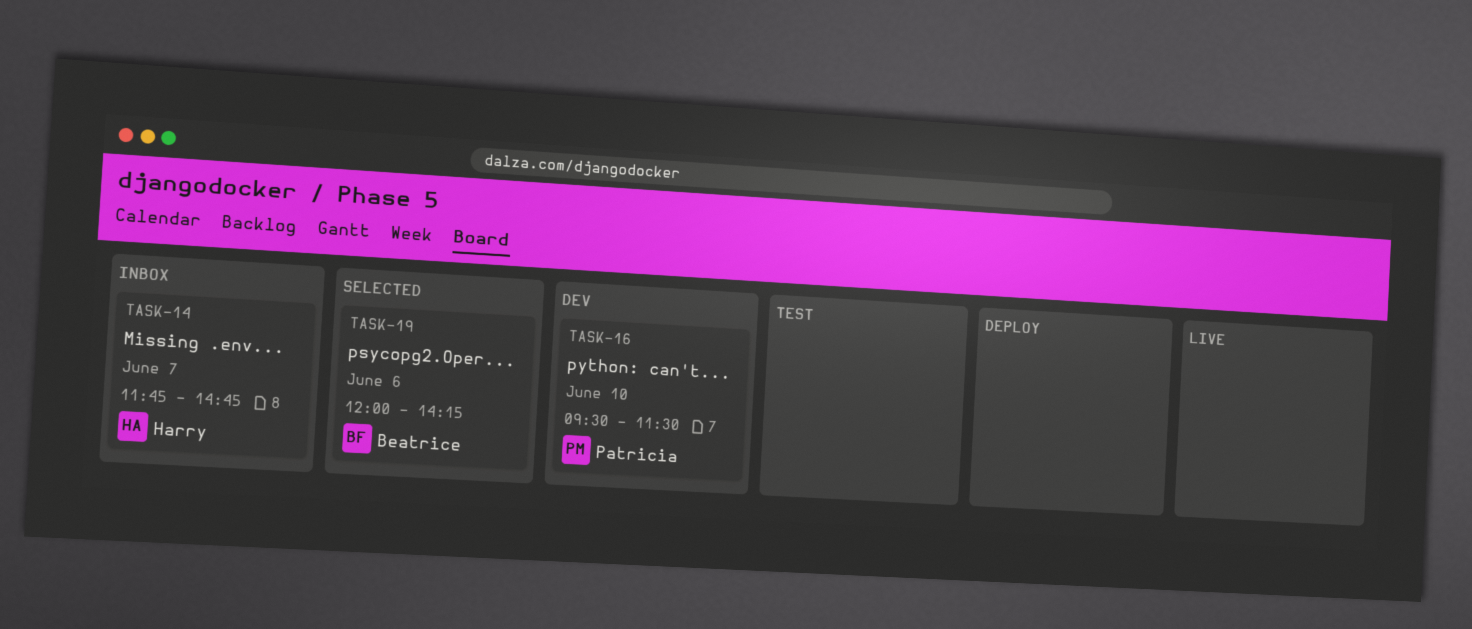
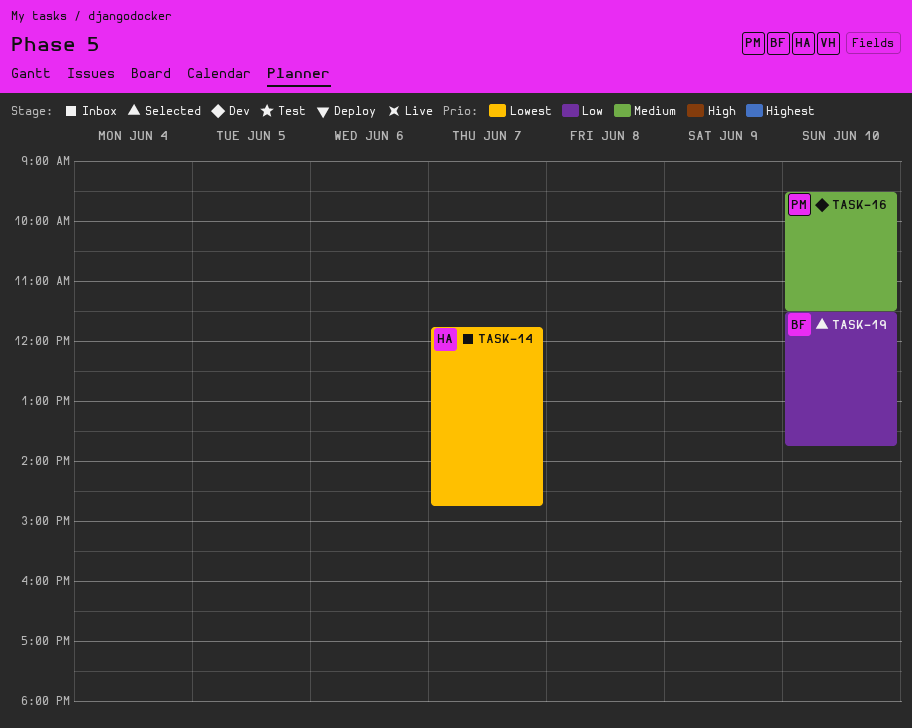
TASK-19, day: Jun 6 -> Jun 10
TASK-19, begins: 12:00 -> 11:30
TASK-19, ends: 14:15 -> 13:45

